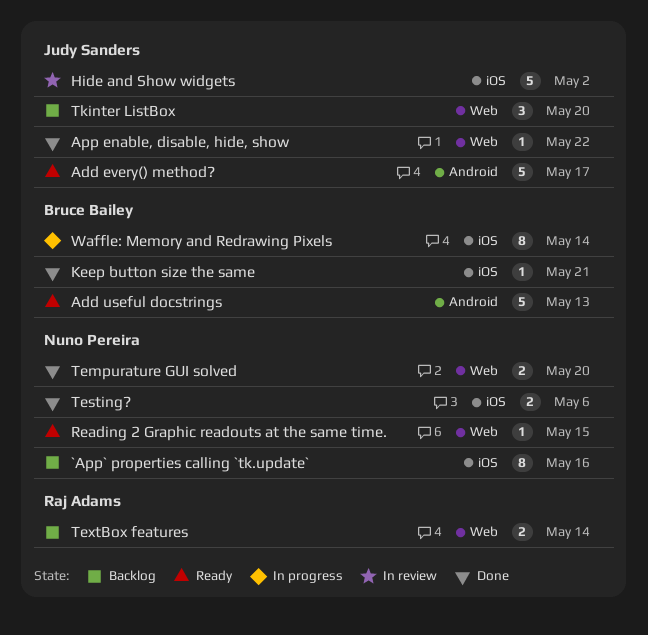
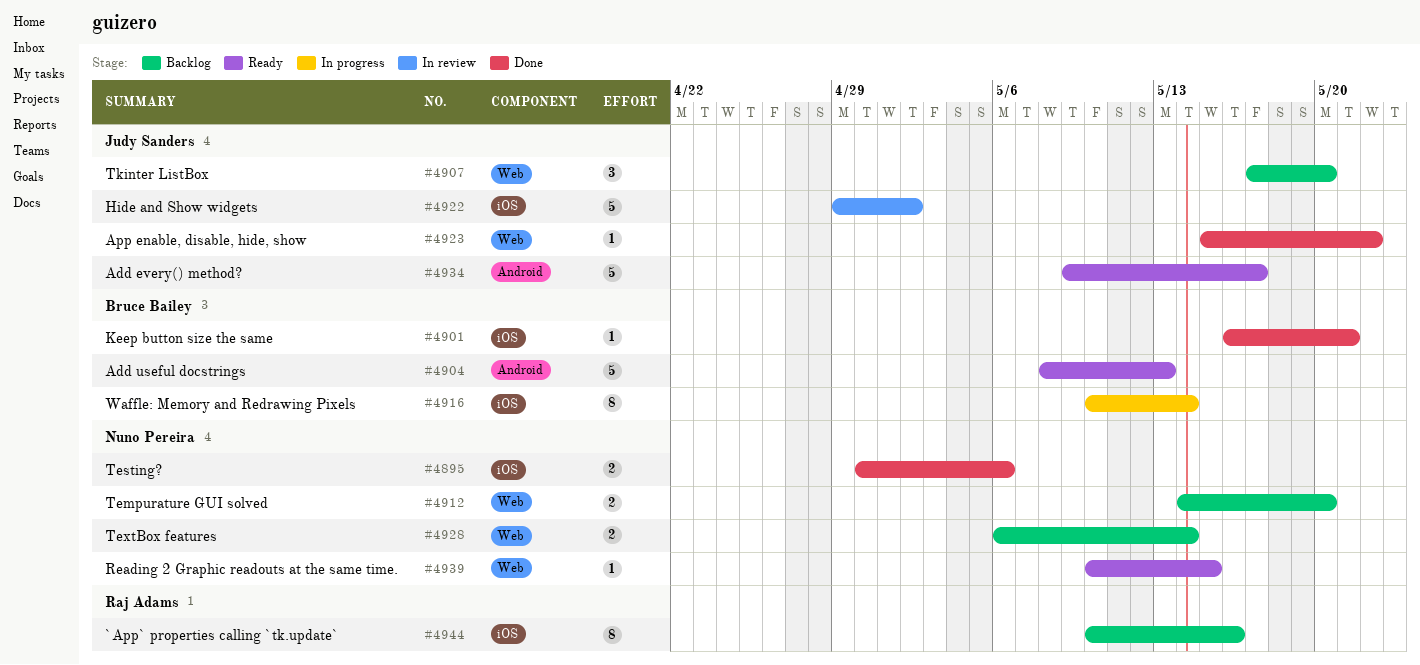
`App` properties calling `tk.update`, owner: Nuno Pereira -> Raj Adams
Tempurature GUI solved, status: Done -> Backlog
TextBox features, owner: Raj Adams -> Nuno Pereira

